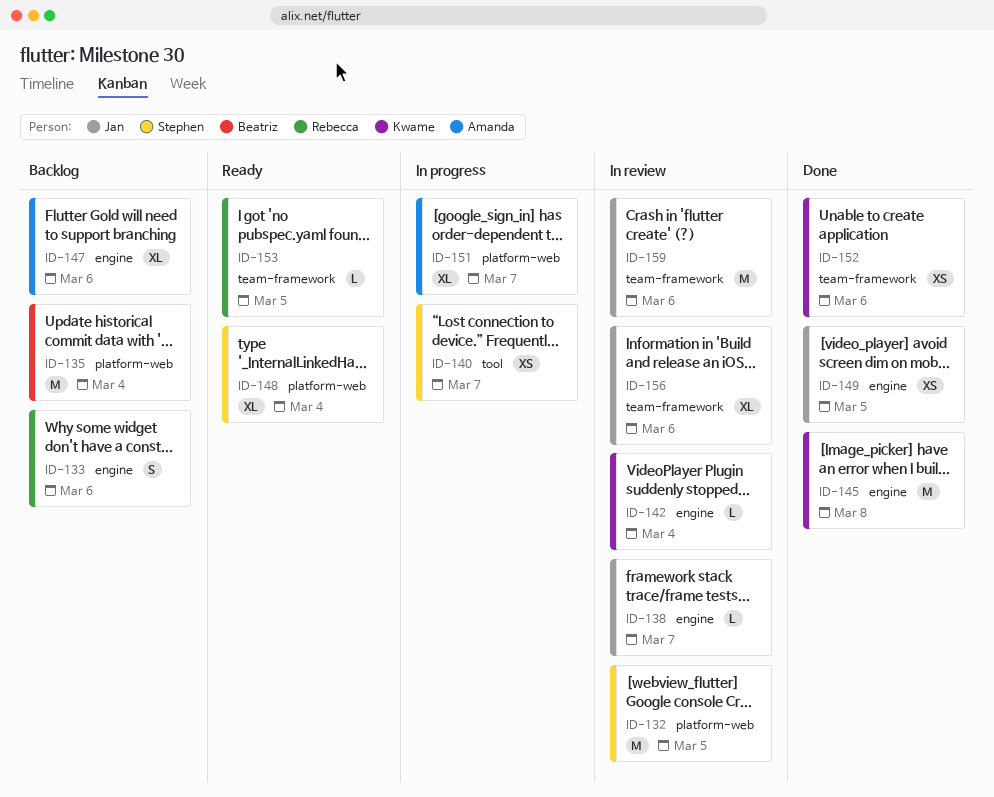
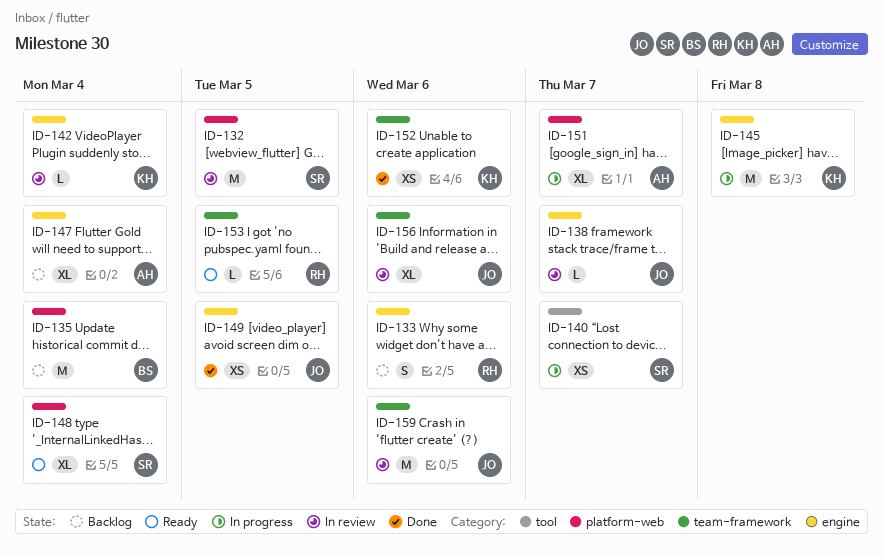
ID-145, status: Done -> In progress
ID-147, due: Mar 6 -> Mar 4

